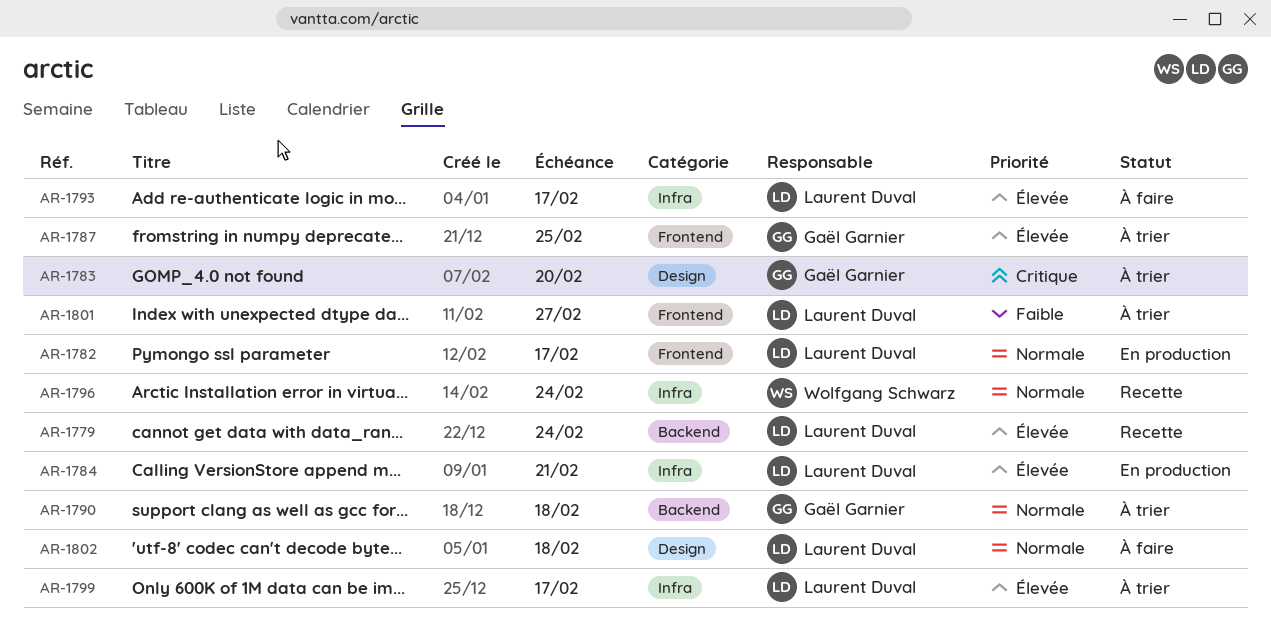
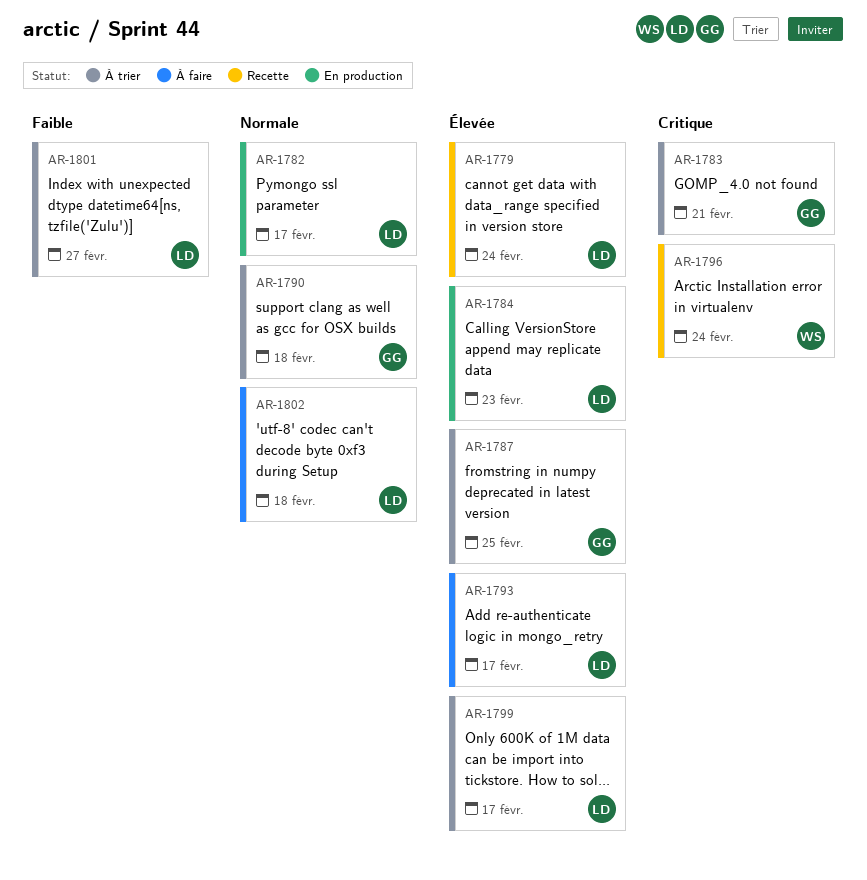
AR-1783, due: Feb 20 -> Feb 21
AR-1784, due: Feb 21 -> Feb 23
AR-1796, priority: Normale -> Critique

